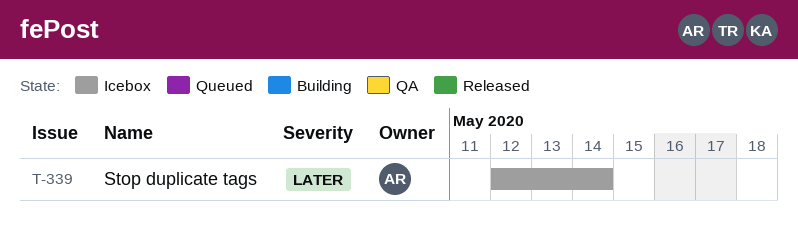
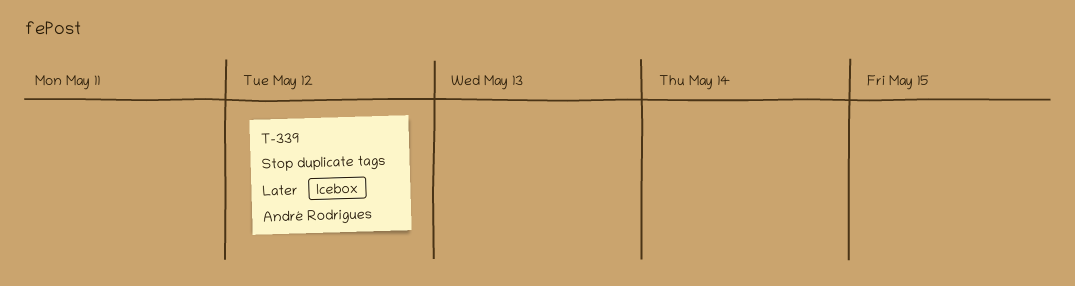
T-339, due: May 14 -> May 12

